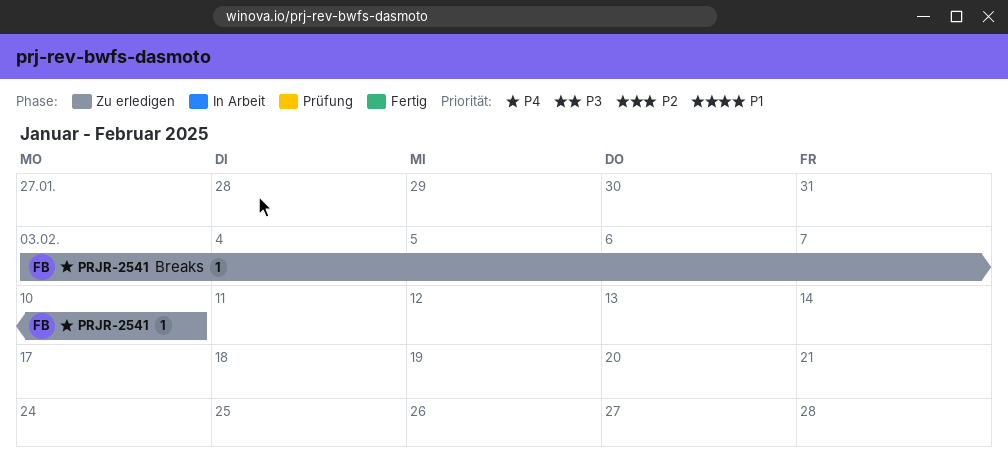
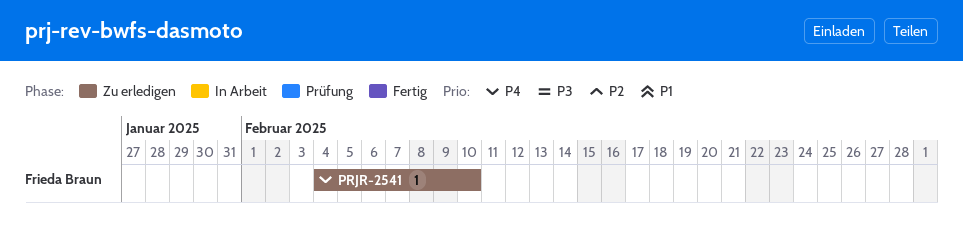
PRJR-2541, start: Feb 3 -> Feb 4

